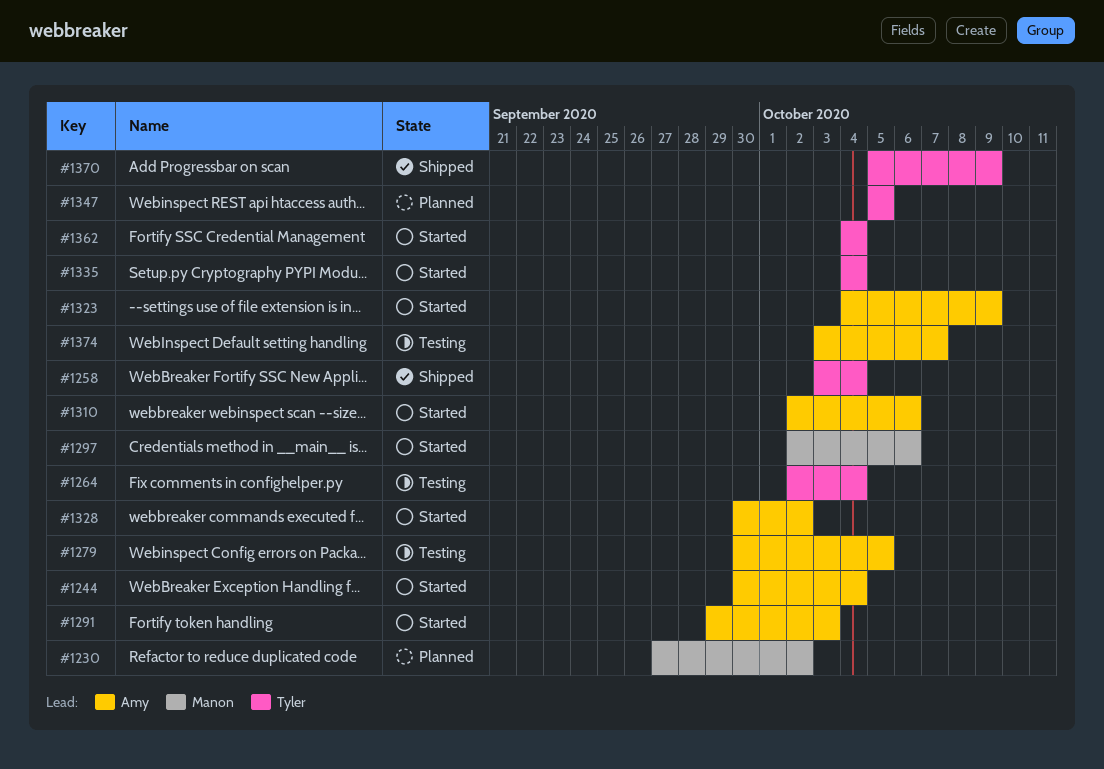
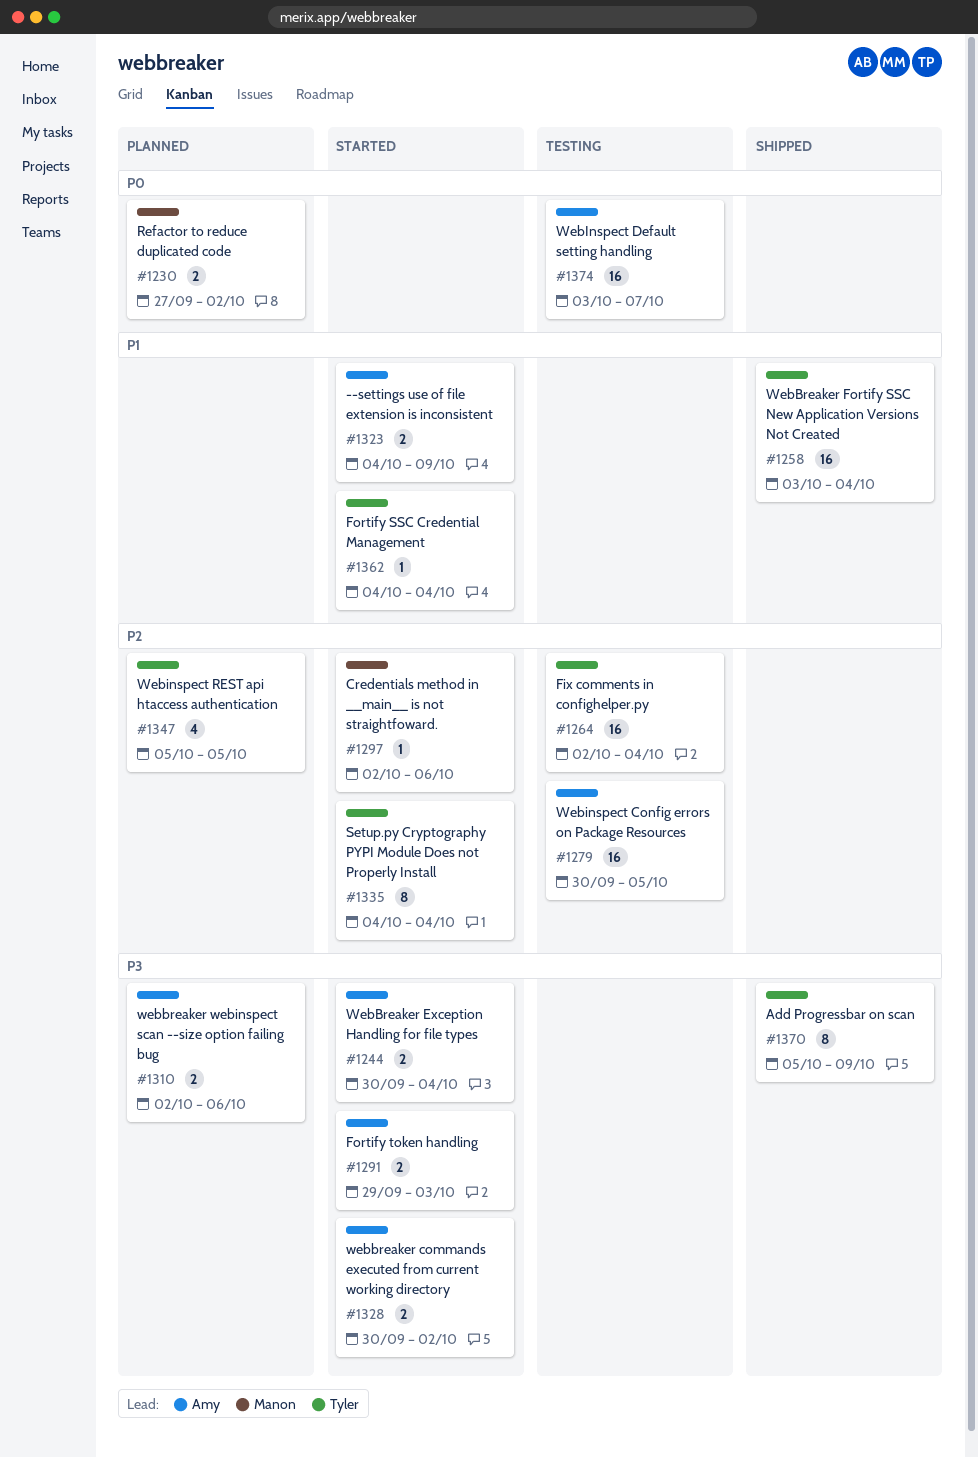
#1310, status: Started -> Planned

